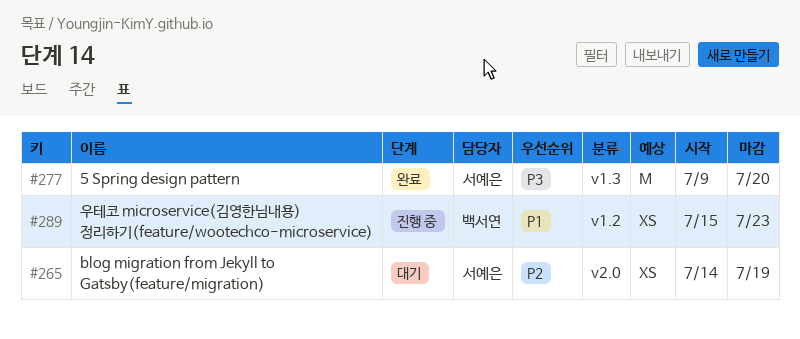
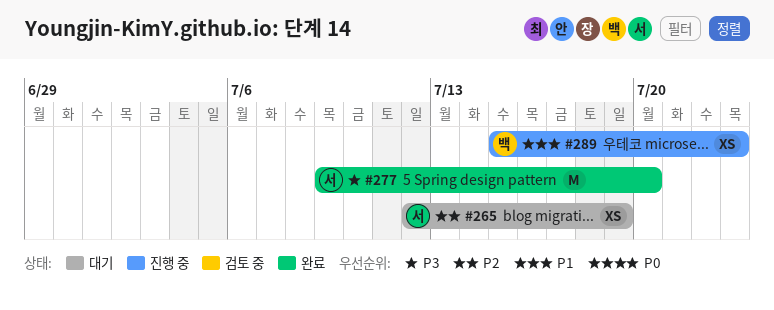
#265, start: Jul 14 -> Jul 12

